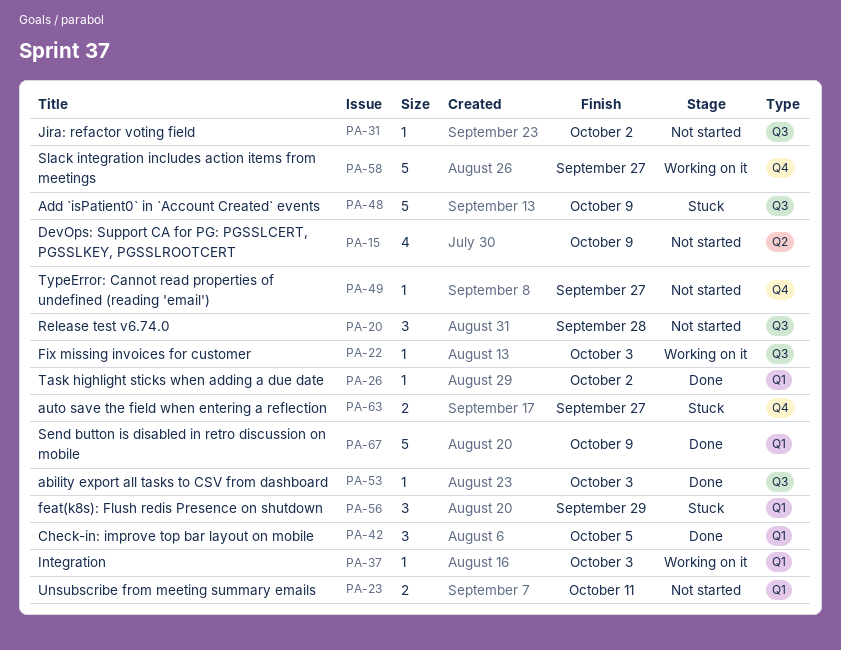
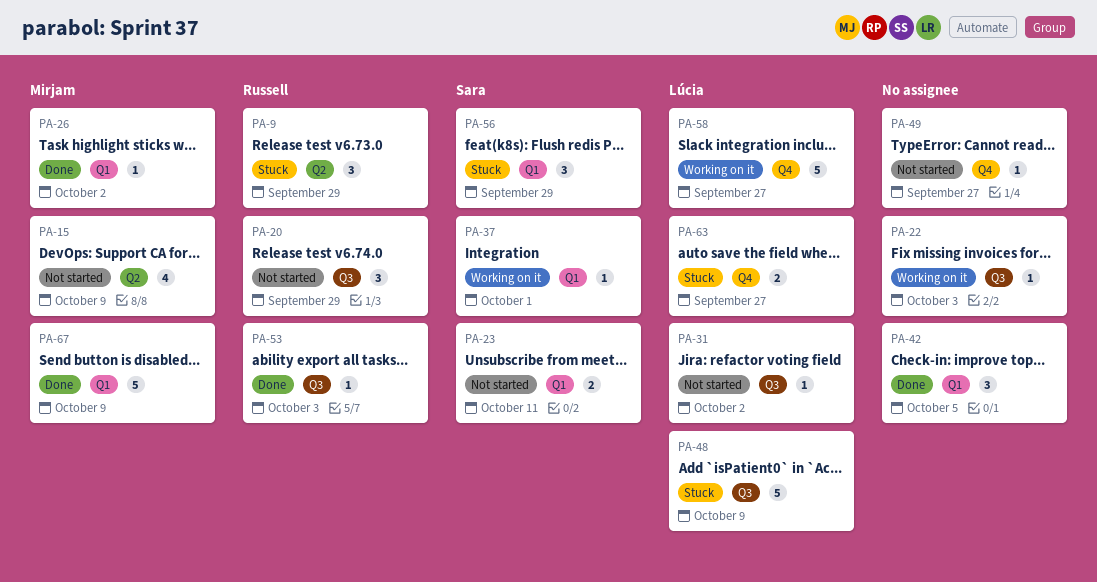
PA-9: none -> present
PA-20, due: Sep 28 -> Sep 29
PA-37, due: Oct 3 -> Oct 1

